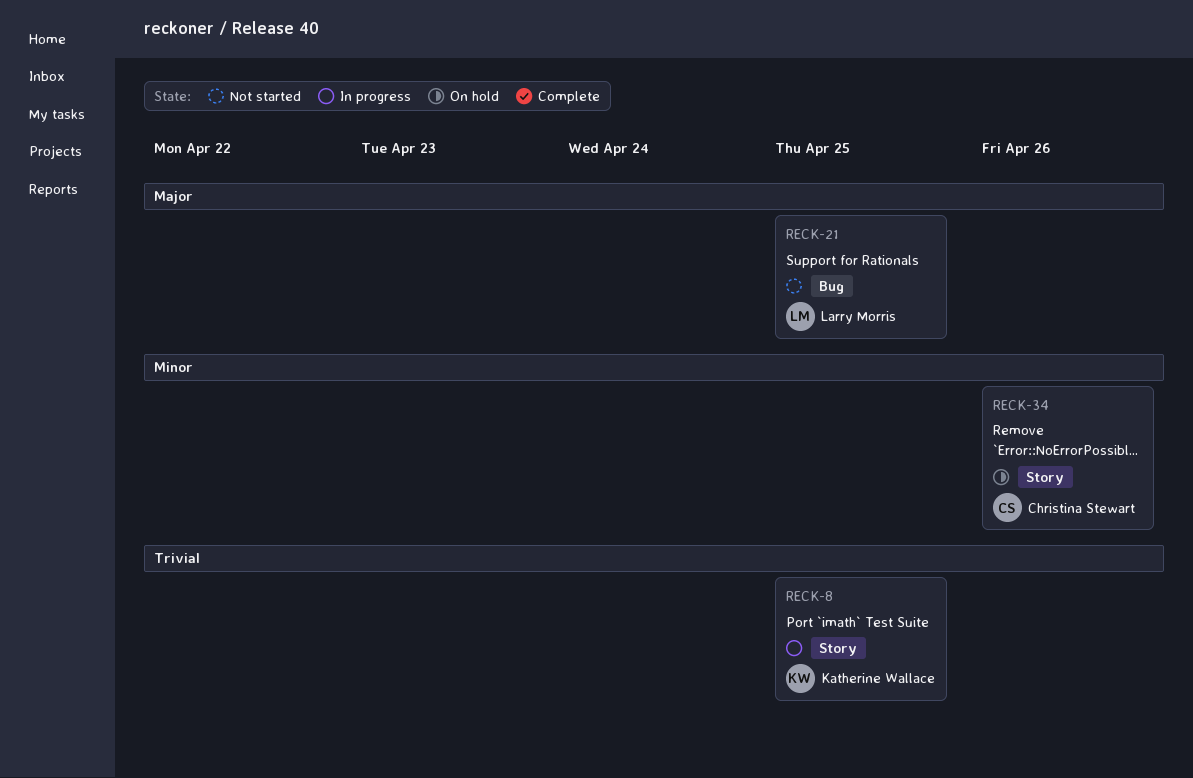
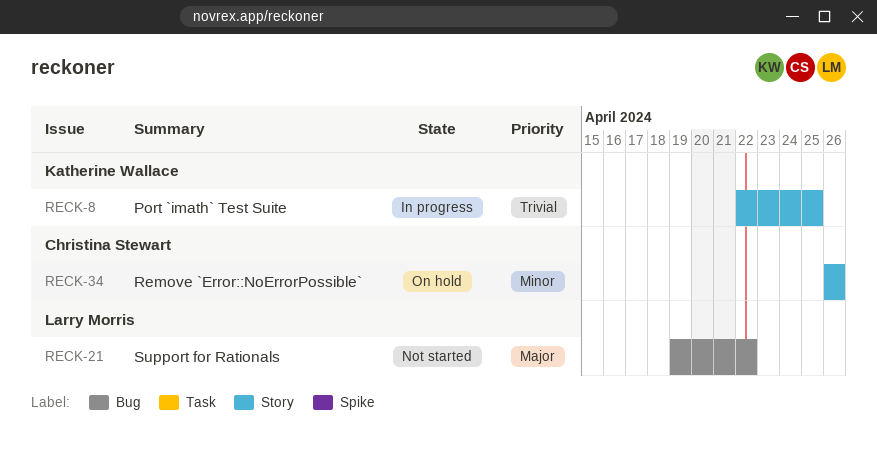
RECK-21, due: Apr 25 -> Apr 22

